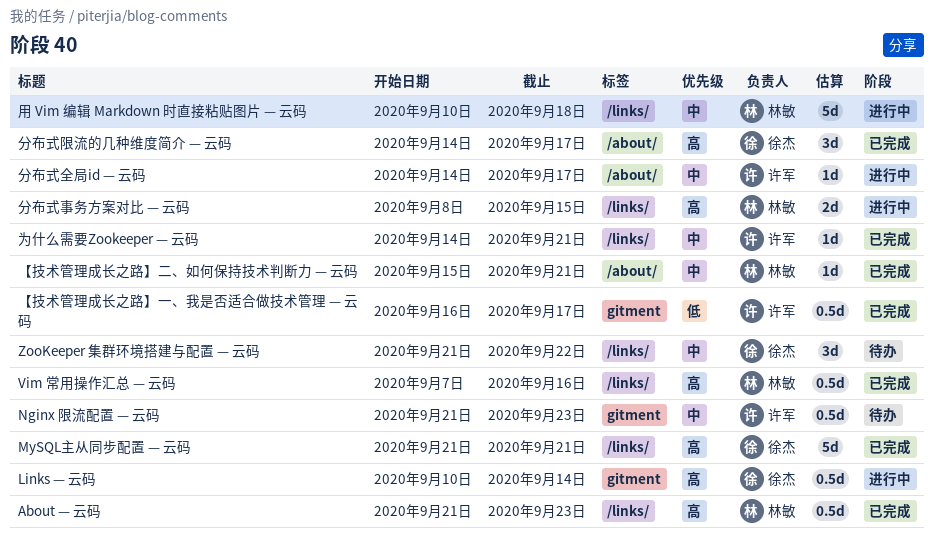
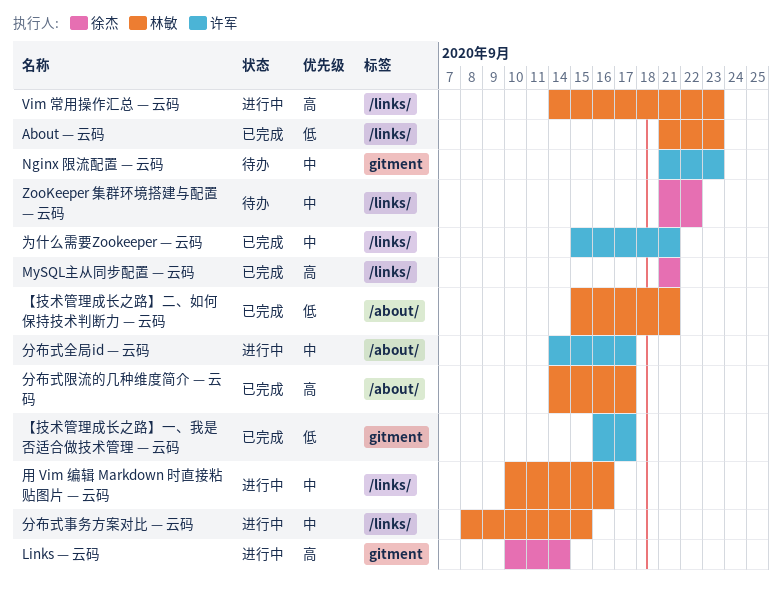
About — 云码, priority: 高 -> 低
Vim 常用操作汇总 — 云码, status: 已完成 -> 进行中
Vim 常用操作汇总 — 云码, start: Sep 7 -> Sep 14
Vim 常用操作汇总 — 云码, due: Sep 16 -> Sep 23
【技术管理成长之路】二、如何保持技术判断力 — 云码, priority: 中 -> 低
为什么需要Zookeeper — 云码, start: Sep 14 -> Sep 15
分布式事务方案对比 — 云码, priority: 高 -> 中
分布式限流的几种维度简介 — 云码, owner: 徐杰 -> 林敏
用 Vim 编辑 Markdown 时直接粘贴图片 — 云码, due: Sep 18 -> Sep 16

